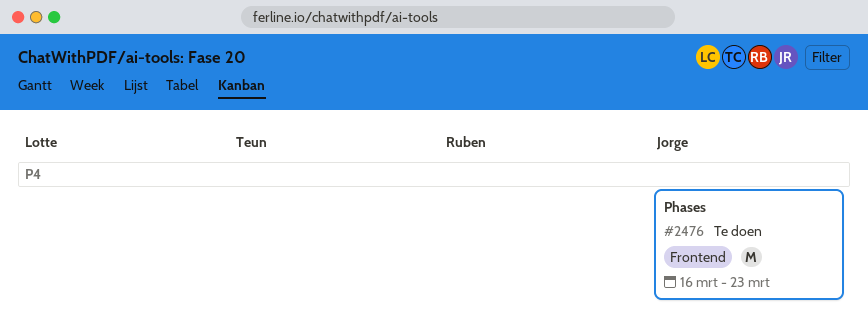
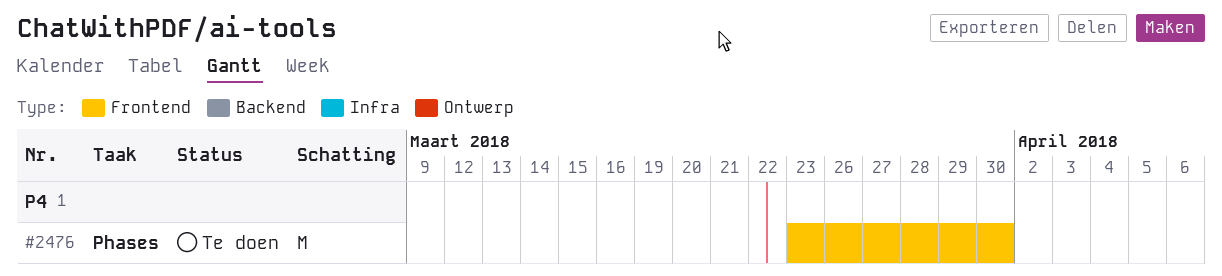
#2476, start: Mar 16 -> Mar 23
#2476, due: Mar 23 -> Mar 30

